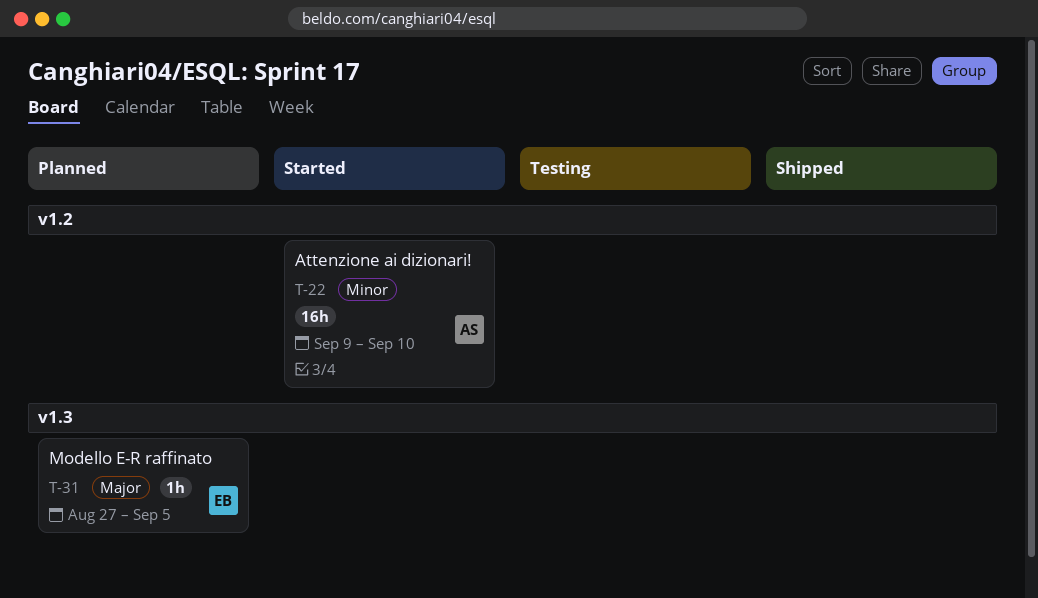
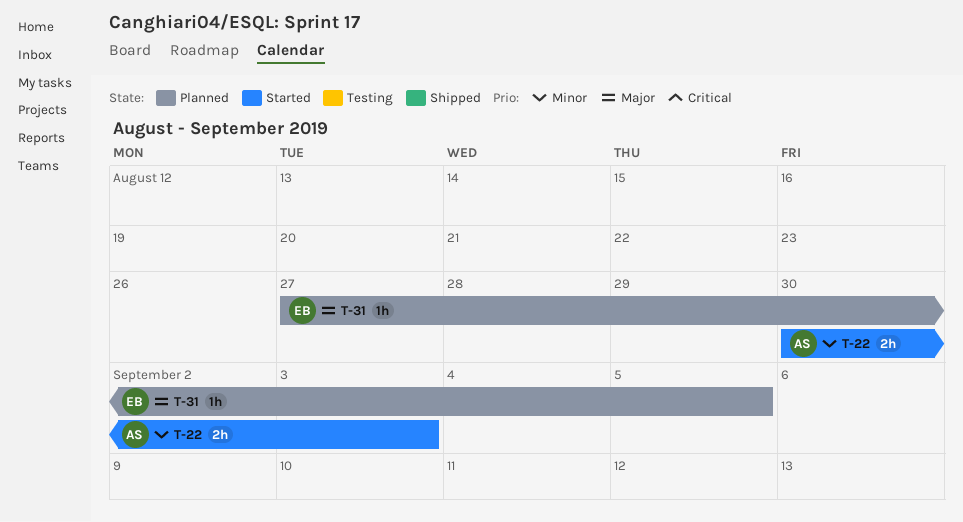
T-22, estimate: 16h -> 2h
T-22, start: Sep 9 -> Aug 30
T-22, due: Sep 10 -> Sep 3

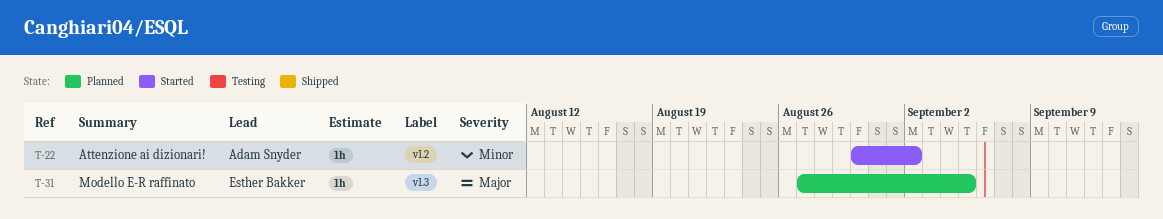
T-22, estimate: 2h -> 1h
T-22, due: Sep 3 -> Sep 2

